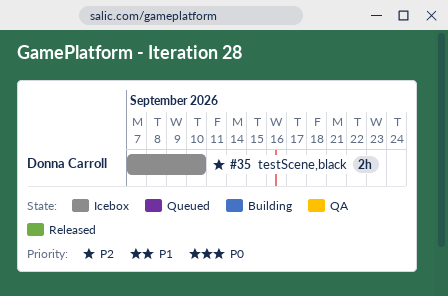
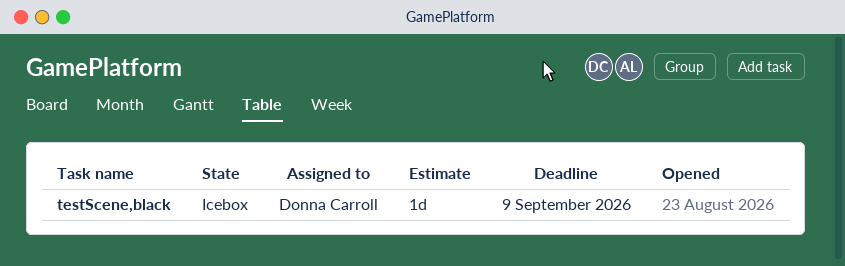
testScene,black, estimate: 2h -> 1d
testScene,black, due: Sep 10 -> Sep 9

